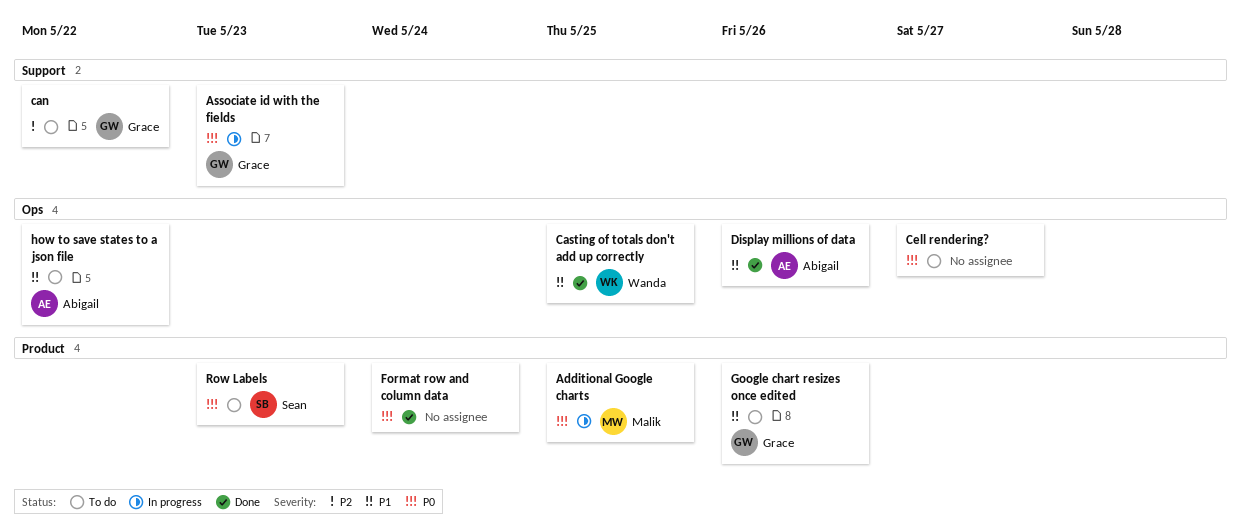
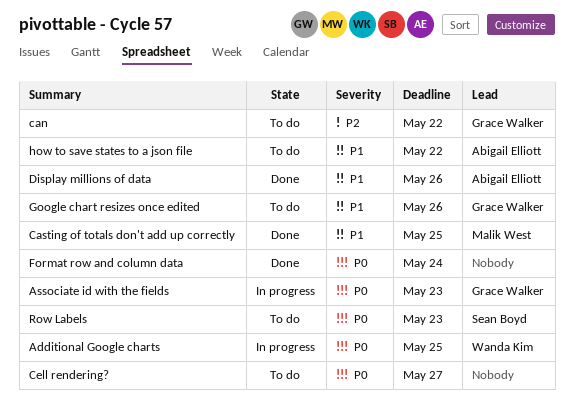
Additional Google charts, owner: Malik West -> Wanda Kim
Casting of totals don't add up correctly, owner: Wanda Kim -> Malik West

